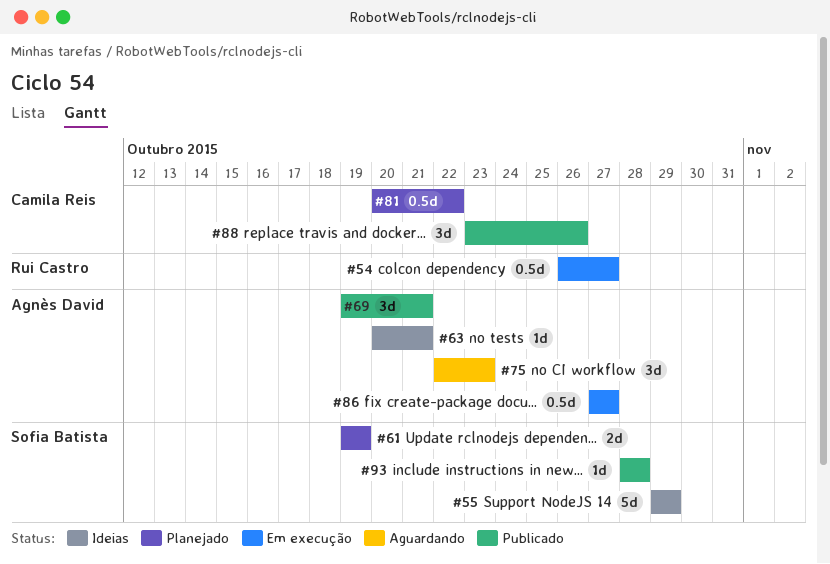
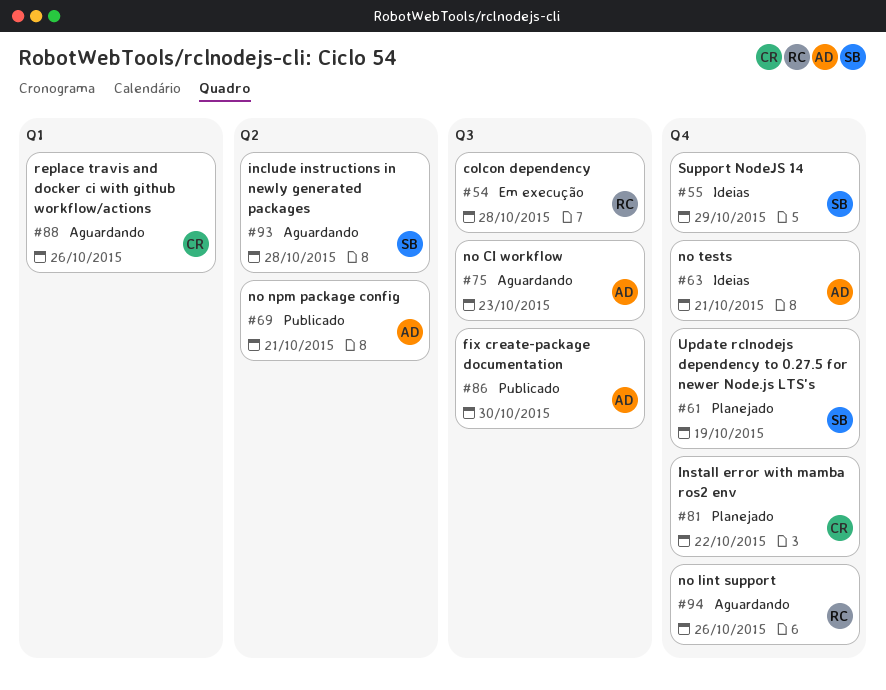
#54, due: Oct 27 -> Oct 28
#86, status: Em execução -> Publicado
#86, due: Oct 27 -> Oct 30
#88, status: Publicado -> Aguardando
#93, status: Publicado -> Aguardando
#94: none -> present

